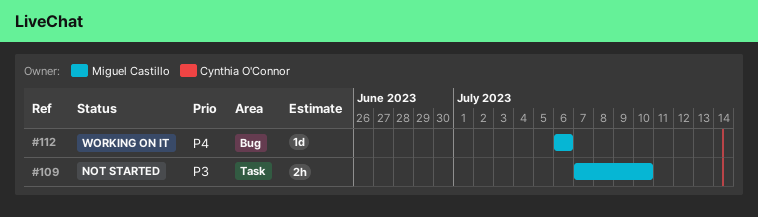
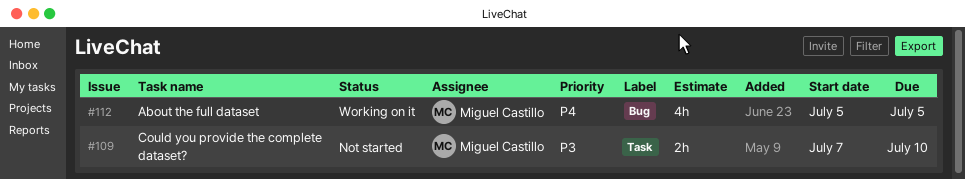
#112, estimate: 1d -> 4h
#112, start: Jul 6 -> Jul 5
#112, due: Jul 6 -> Jul 5

